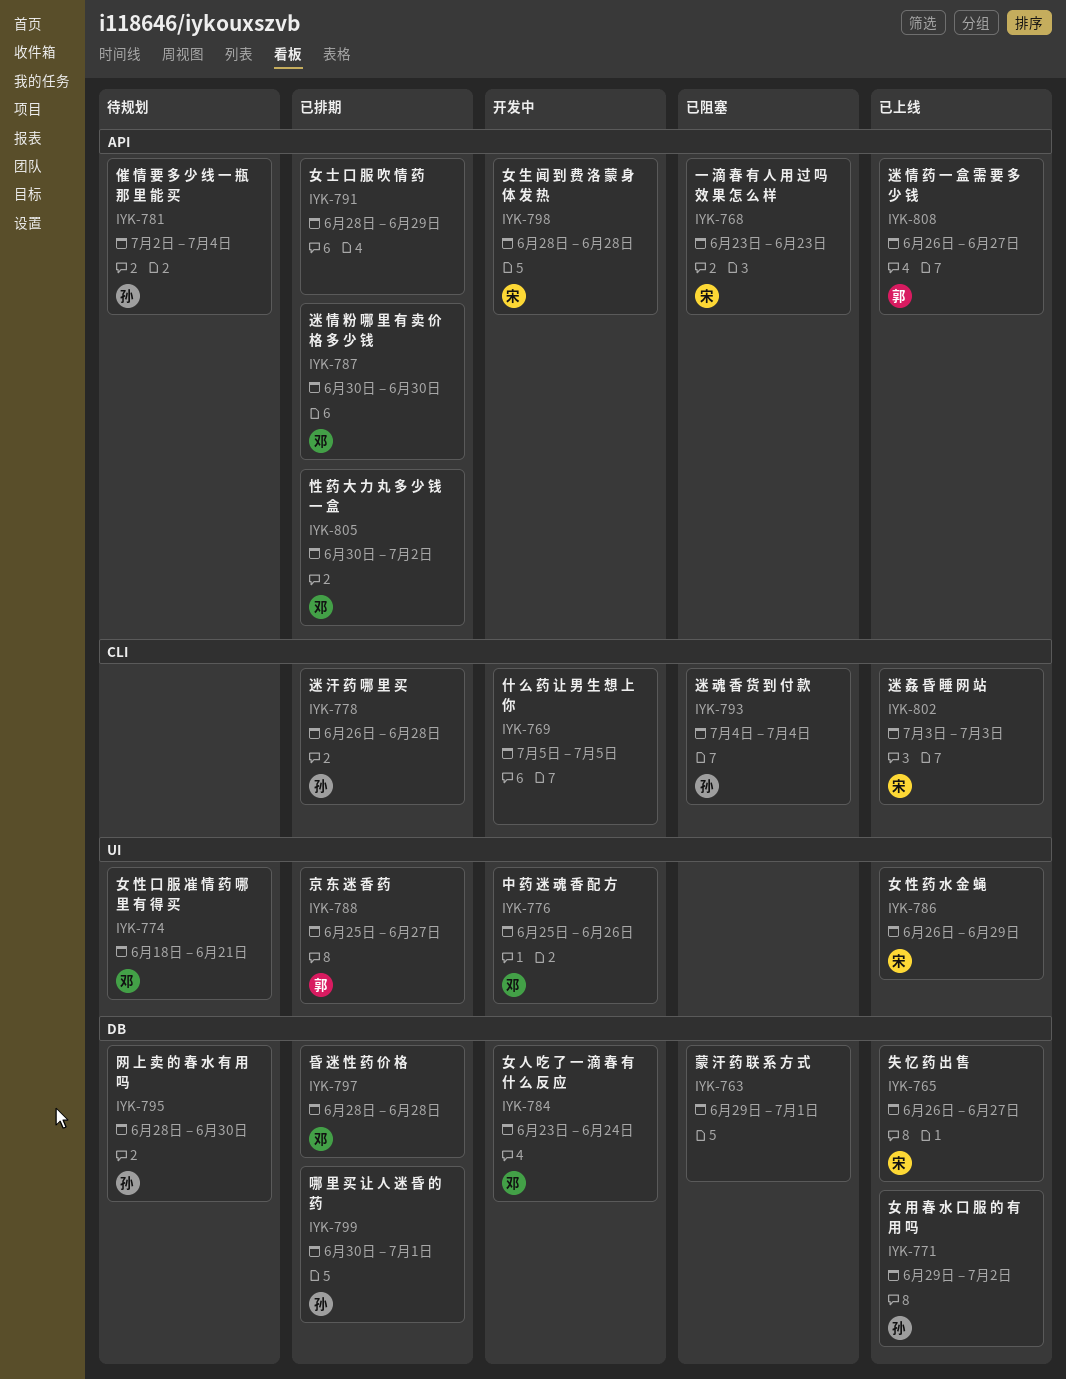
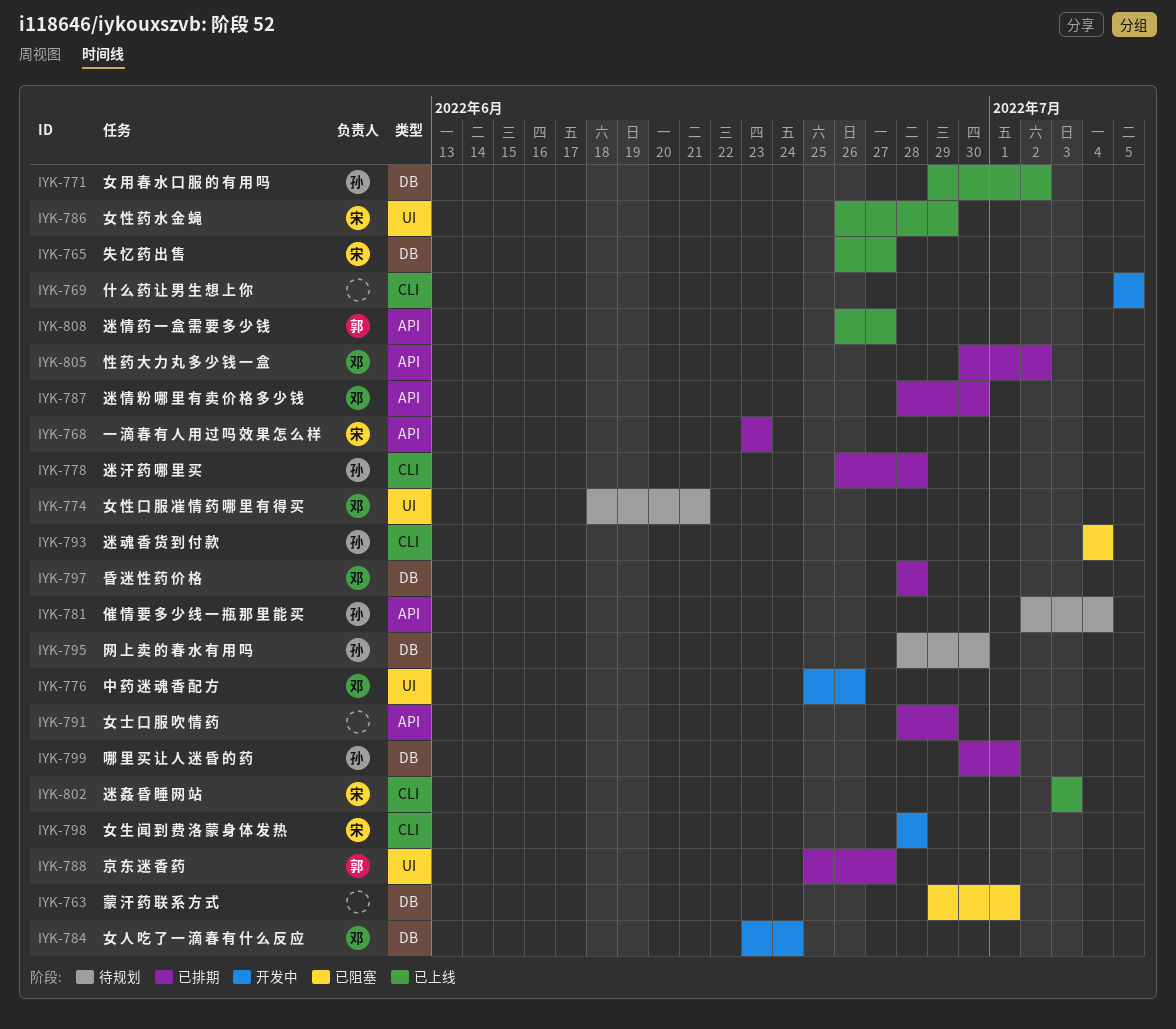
IYK-768, status: 已阻塞 -> 已排期
IYK-787, start: Jun 30 -> Jun 28
IYK-798, label: API -> CLI

